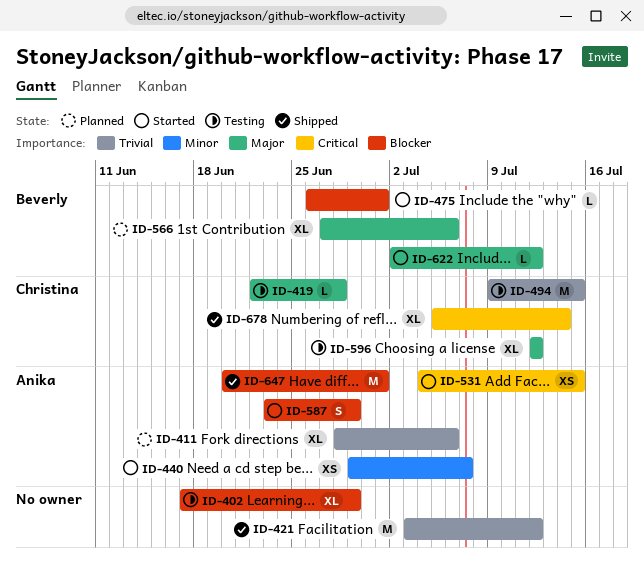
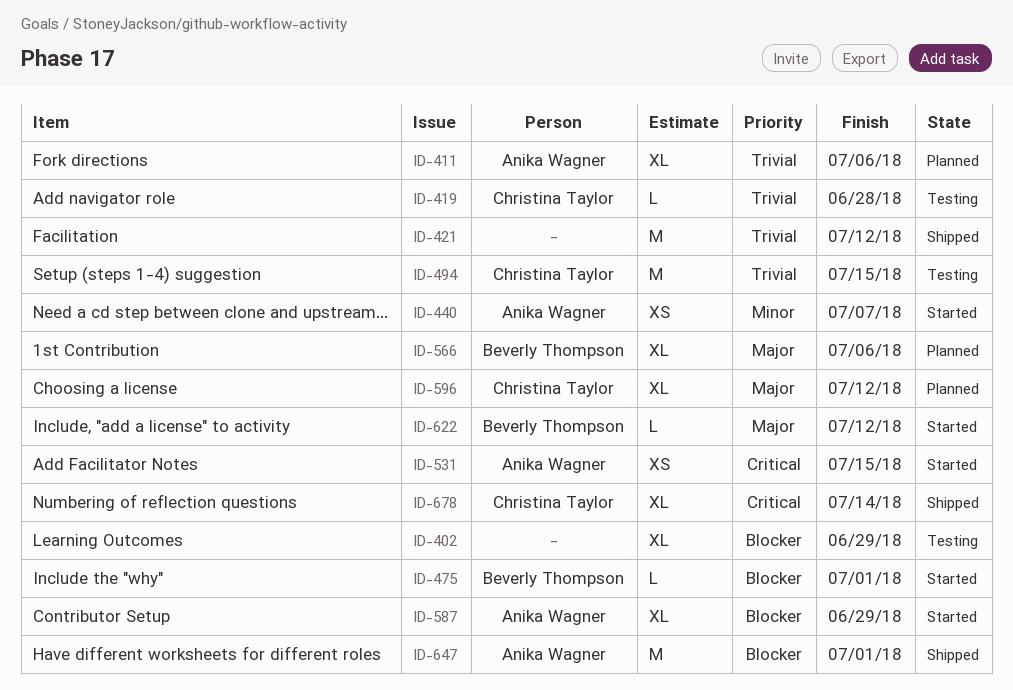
ID-419, priority: Major -> Trivial
ID-587, estimate: S -> XL
ID-596, status: Testing -> Planned

